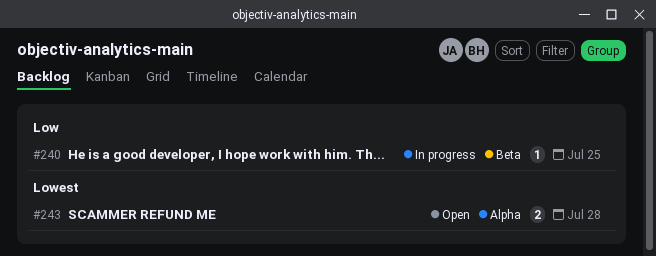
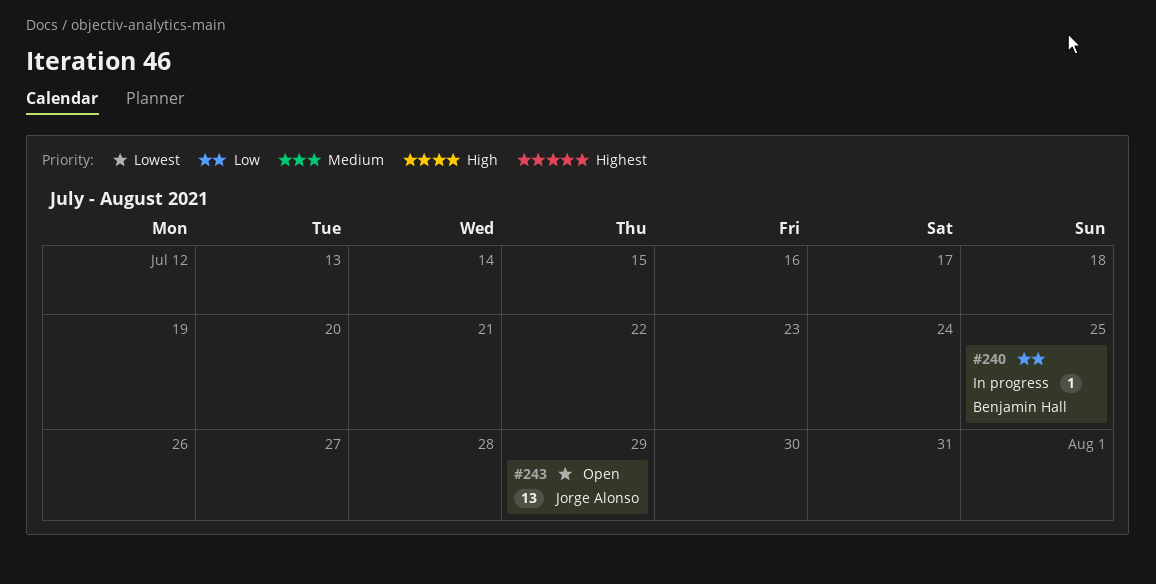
#243, estimate: 2 -> 13
#243, due: Jul 28 -> Jul 29

